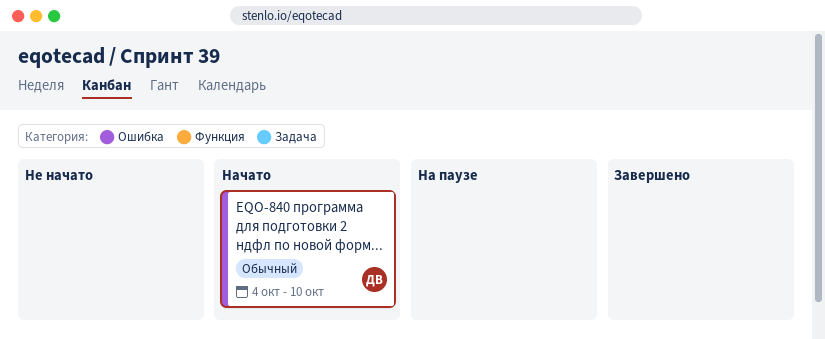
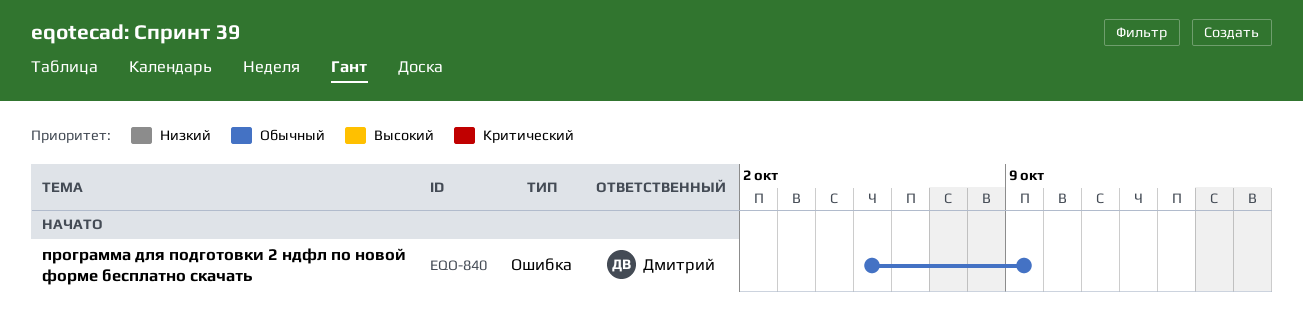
EQO-840, start: Oct 4 -> Oct 5
EQO-840, due: Oct 10 -> Oct 9

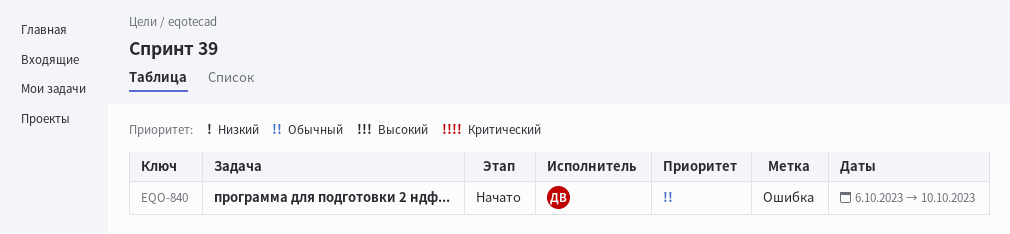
EQO-840, start: Oct 5 -> Oct 6
EQO-840, due: Oct 9 -> Oct 10

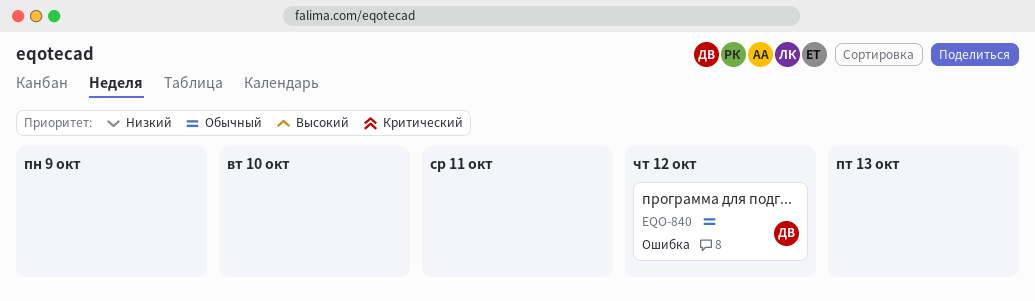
EQO-840, due: Oct 10 -> Oct 12

